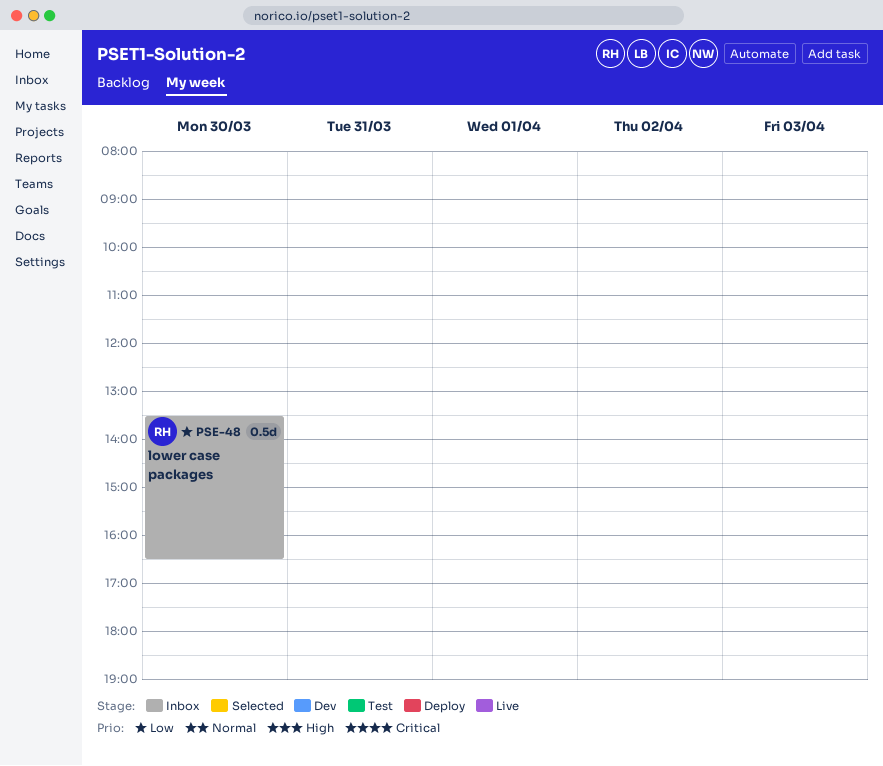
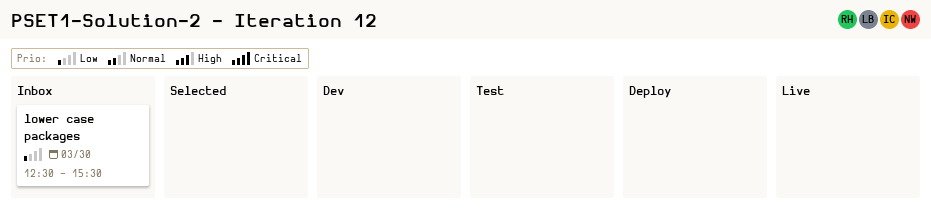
lower case packages, begins: 13:30 -> 12:30
lower case packages, ends: 16:30 -> 15:30

